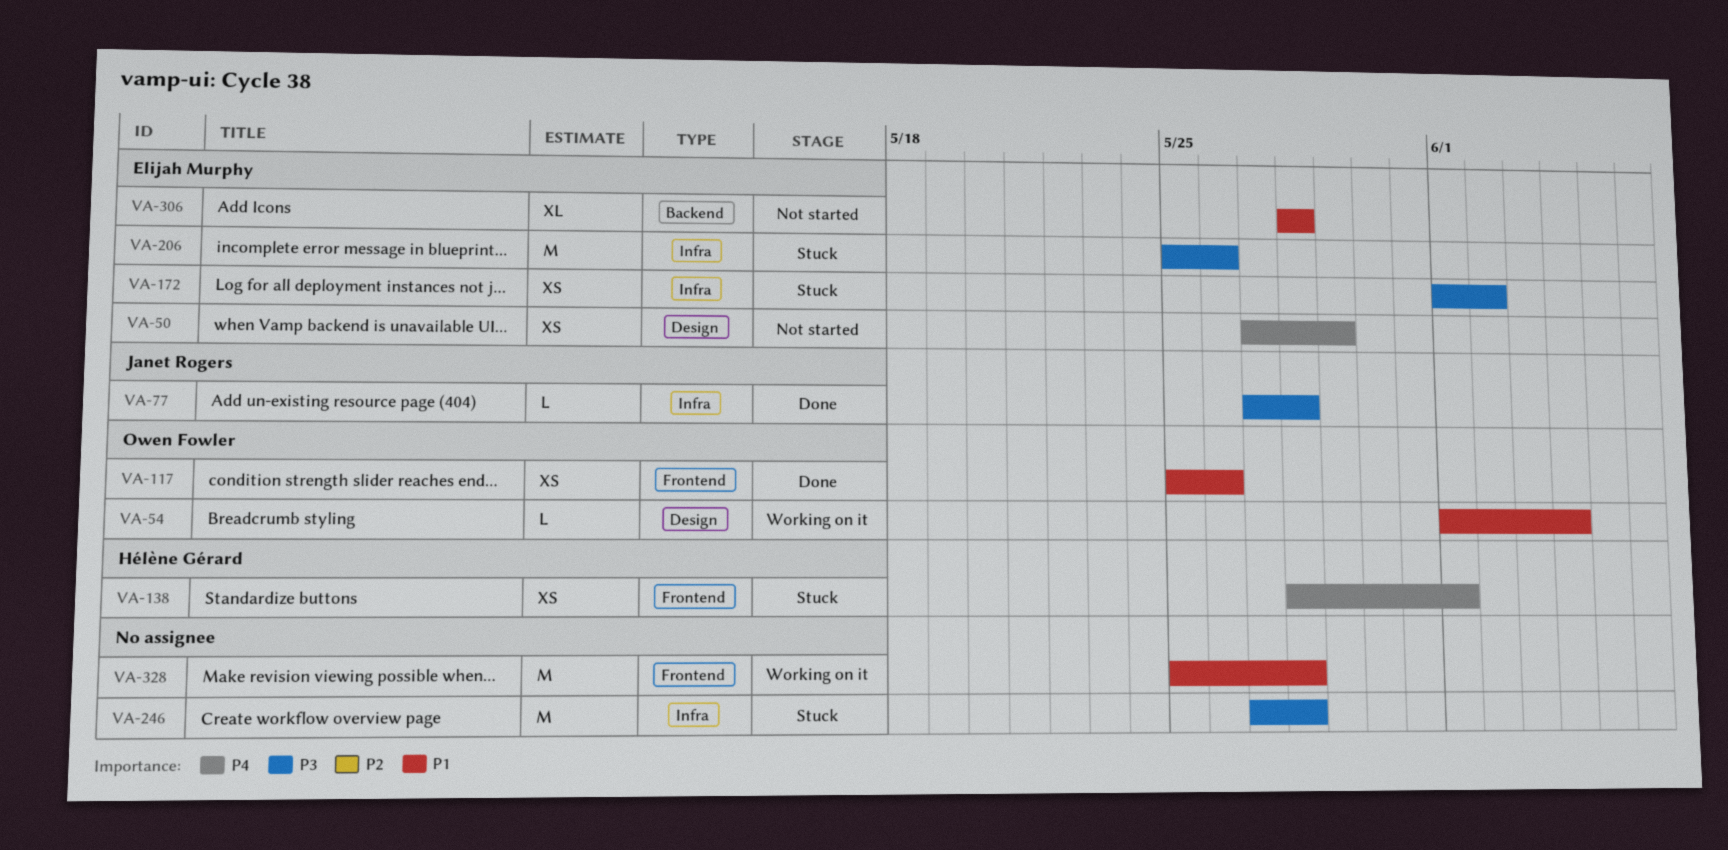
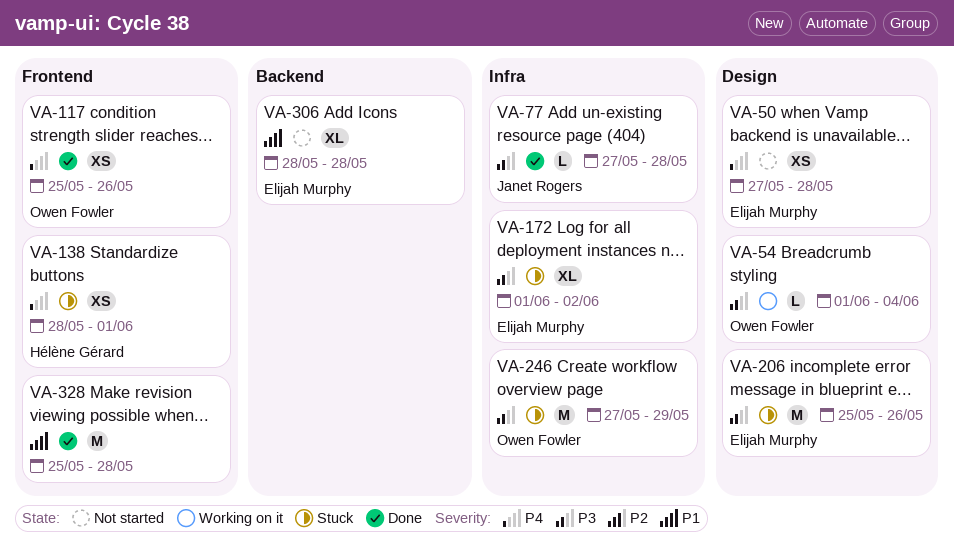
VA-50, due: May 29 -> May 28
VA-54, priority: P1 -> P3
VA-117, priority: P1 -> P4
VA-172, estimate: XS -> XL
VA-206, label: Infra -> Design
VA-246, owner: none -> Owen Fowler
VA-246, due: May 28 -> May 29
VA-328, status: Working on it -> Done

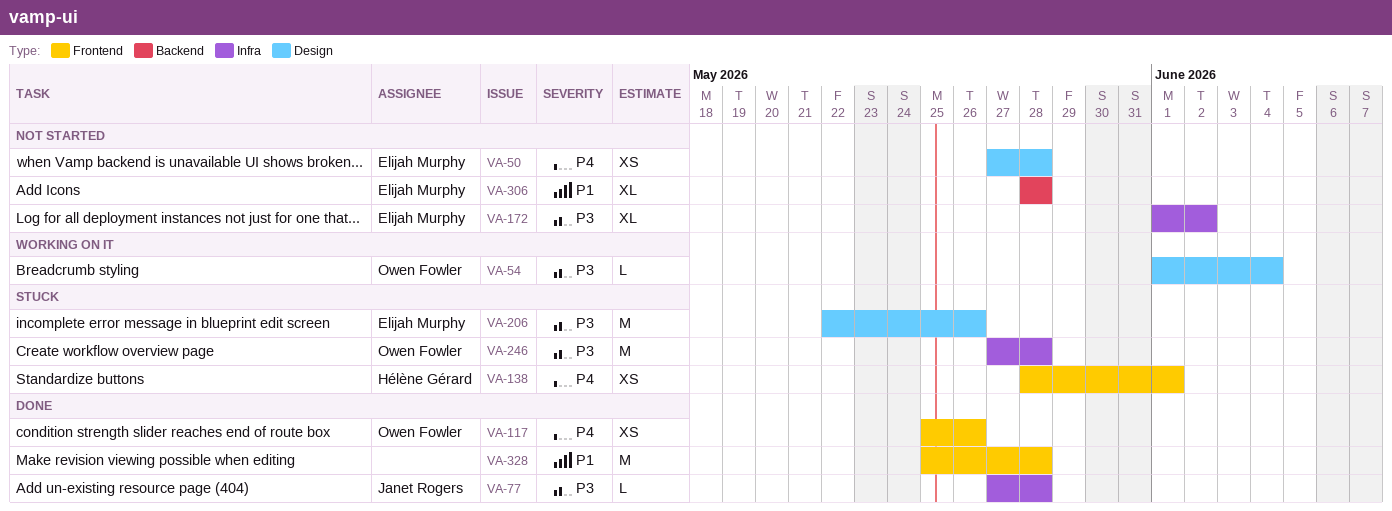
VA-172, status: Stuck -> Not started
VA-206, start: May 25 -> May 22
VA-246, due: May 29 -> May 28

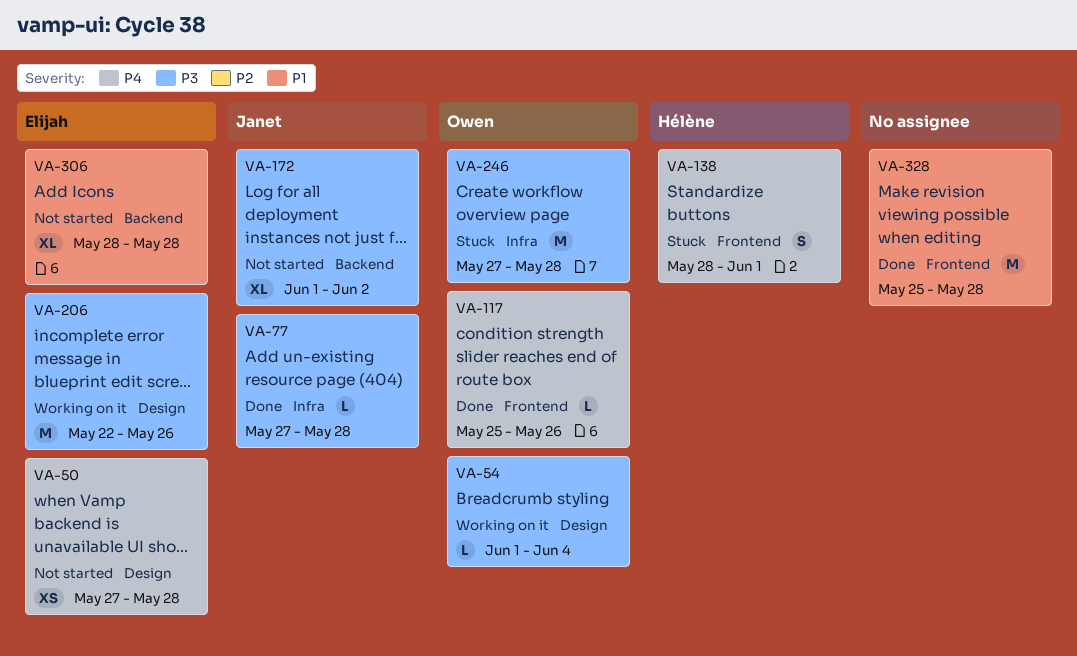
VA-117, estimate: XS -> L
VA-138, estimate: XS -> S
VA-172, owner: Elijah Murphy -> Janet Rogers
VA-172, label: Infra -> Backend
VA-206, status: Stuck -> Working on it

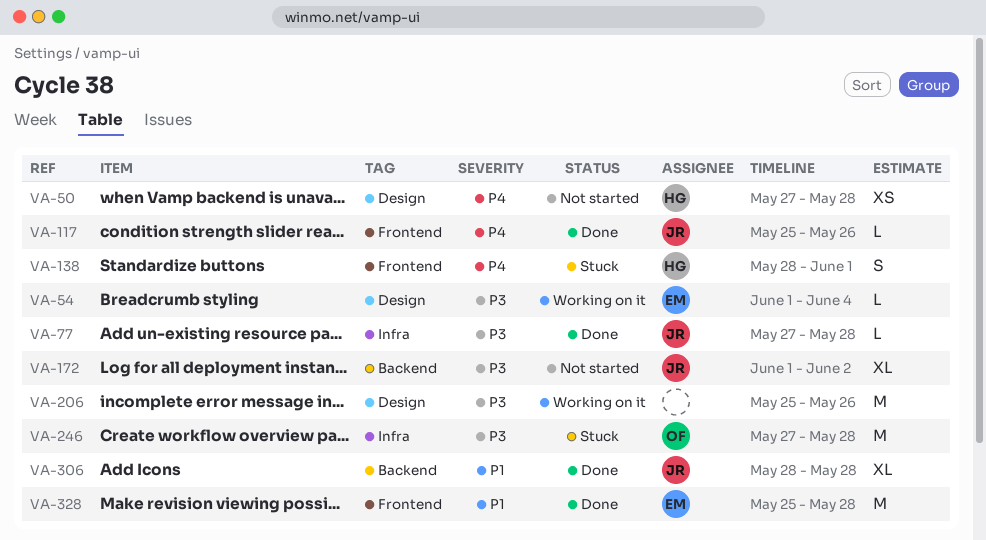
VA-50, owner: Elijah -> Hélène
VA-54, owner: Owen -> Elijah
VA-117, owner: Owen -> Janet
VA-206, owner: Elijah -> none
VA-206, start: May 22 -> May 25
VA-306, status: Not started -> Done
VA-306, owner: Elijah -> Janet
VA-328, owner: none -> Elijah

